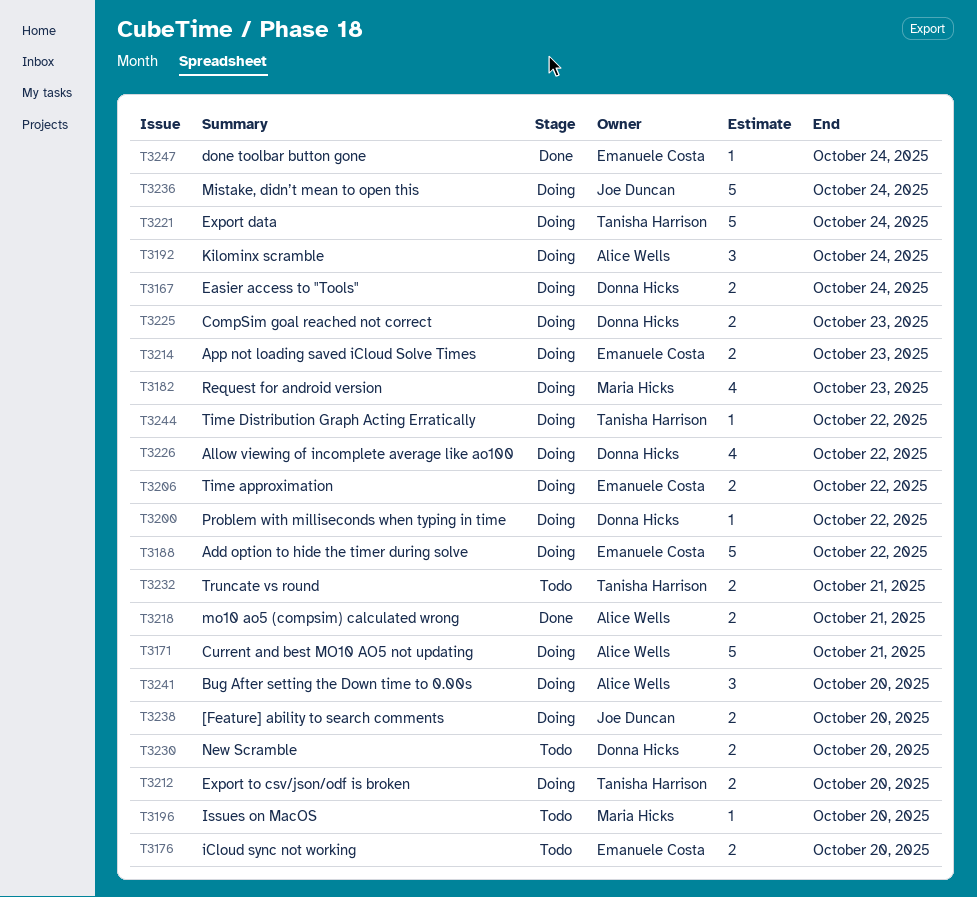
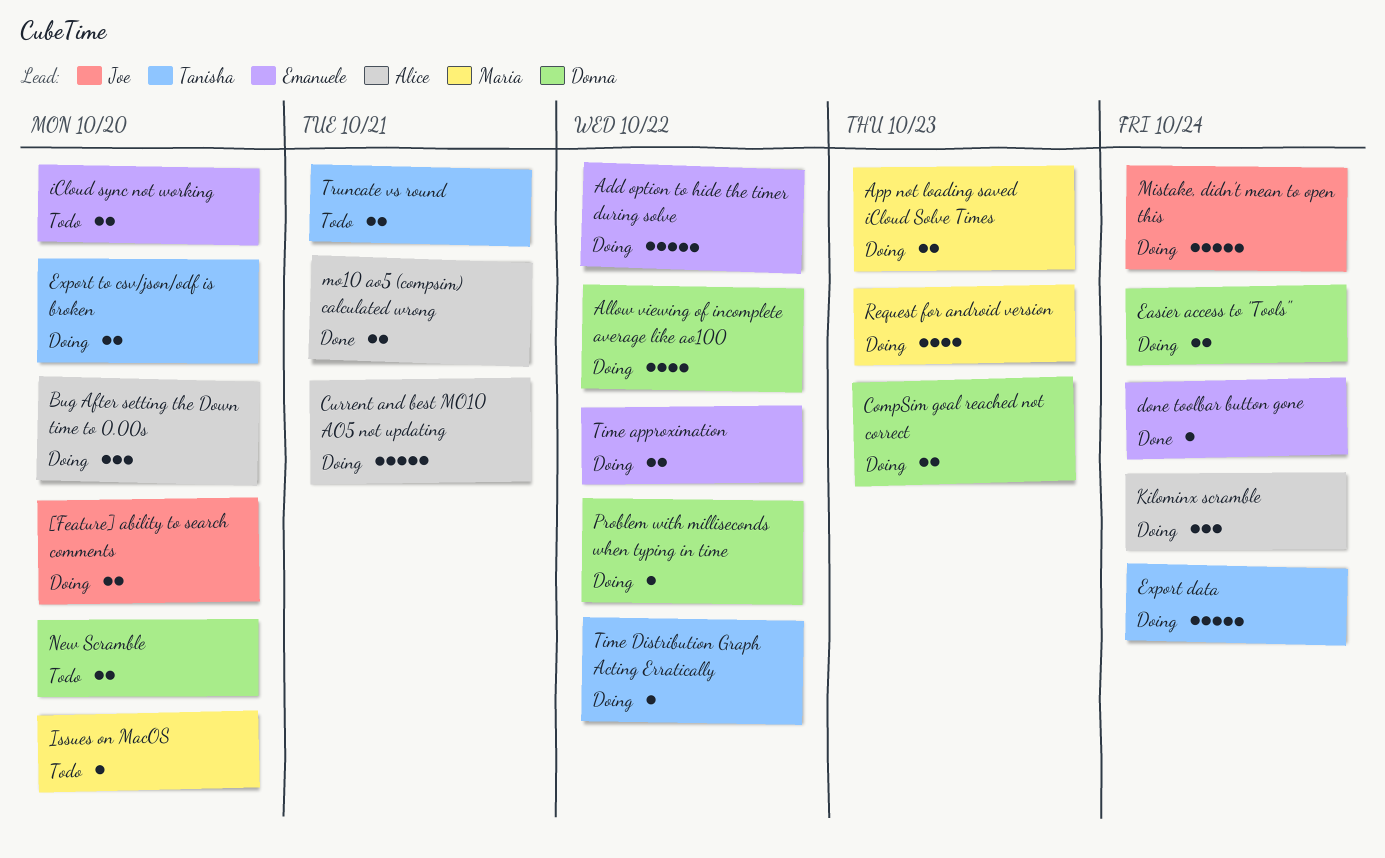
App not loading saved iCloud Solve Times, owner: Emanuele Costa -> Maria Hicks

